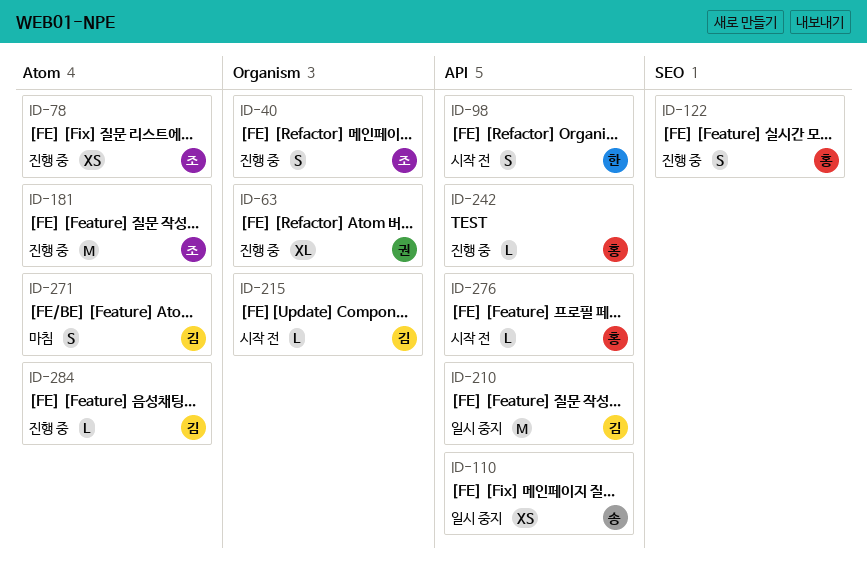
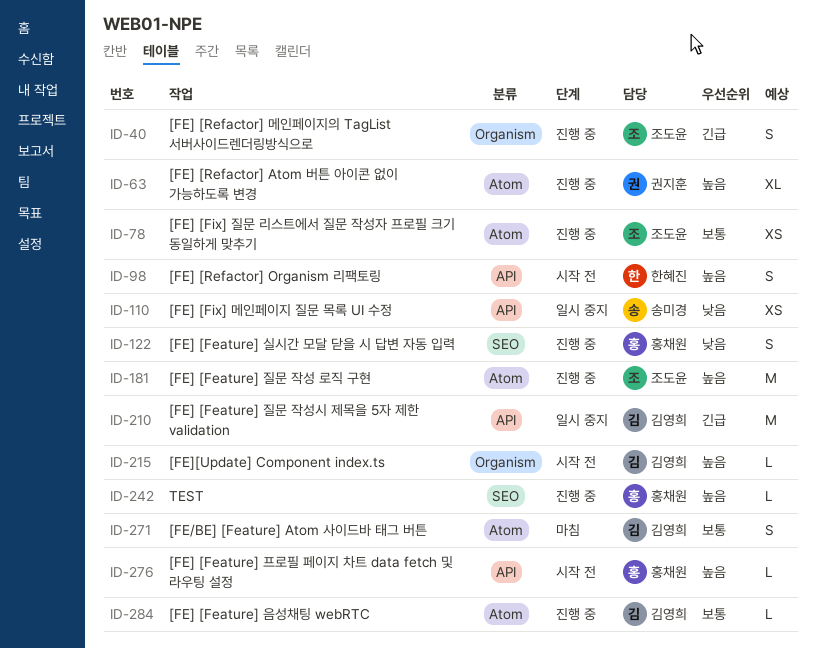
ID-63, label: Organism -> Atom
ID-242, label: API -> SEO

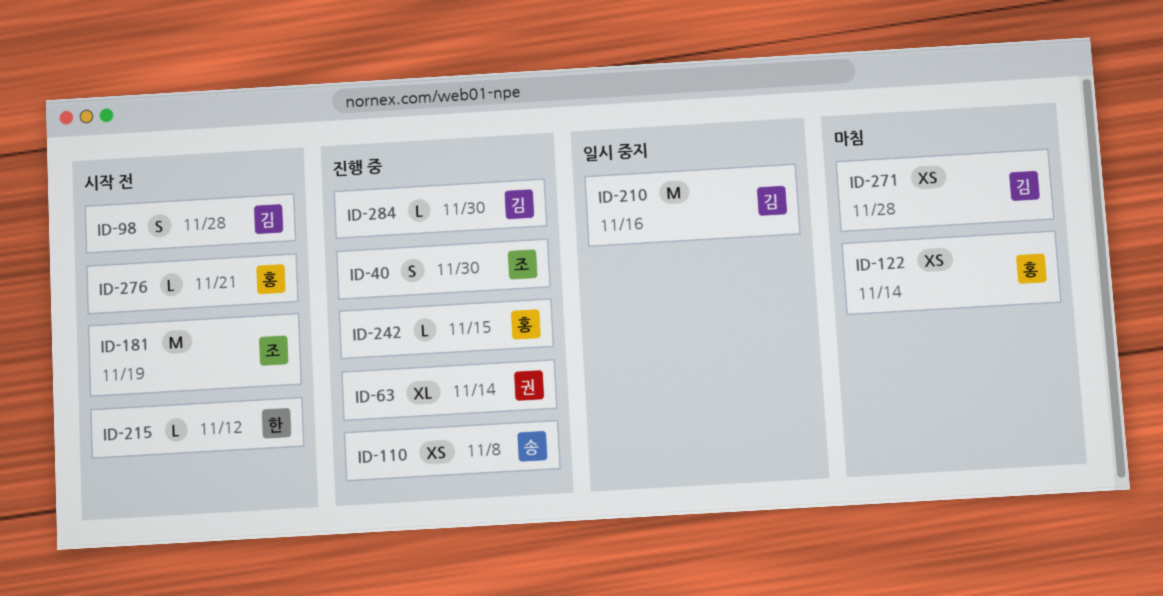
ID-78: present -> none
ID-98, owner: 한혜진 -> 김영희
ID-110, status: 일시 중지 -> 진행 중
ID-122, status: 진행 중 -> 마침
ID-122, estimate: S -> XS
ID-181, status: 진행 중 -> 시작 전
ID-215, owner: 김영희 -> 한혜진
ID-271, estimate: S -> XS

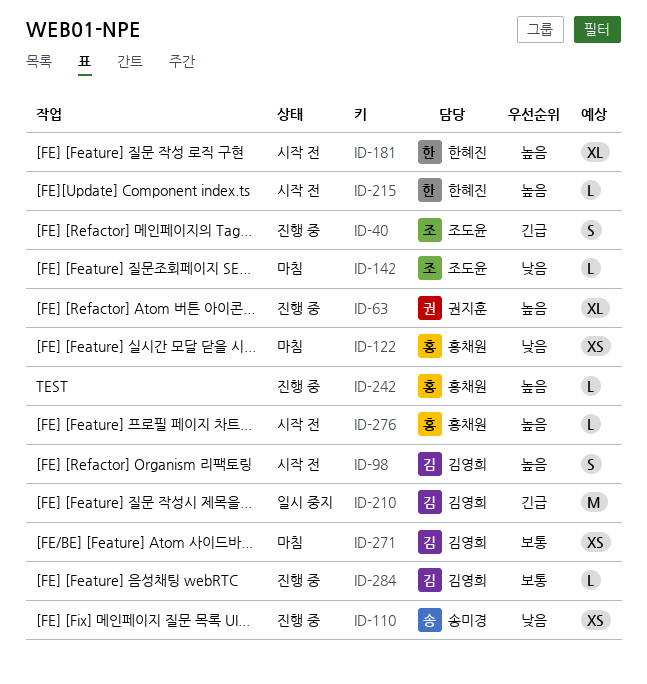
ID-142: none -> present
ID-181, owner: 조도윤 -> 한혜진
ID-181, estimate: M -> XL

